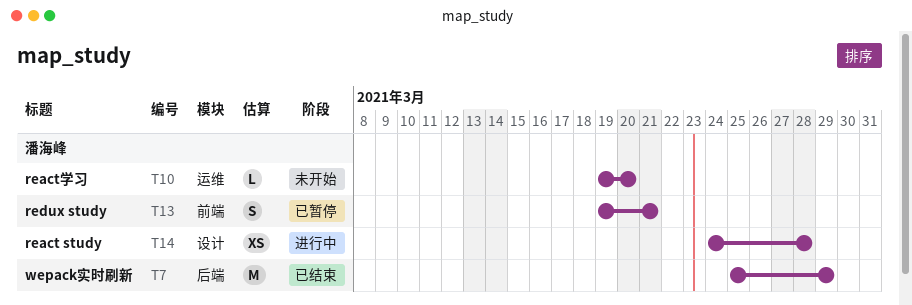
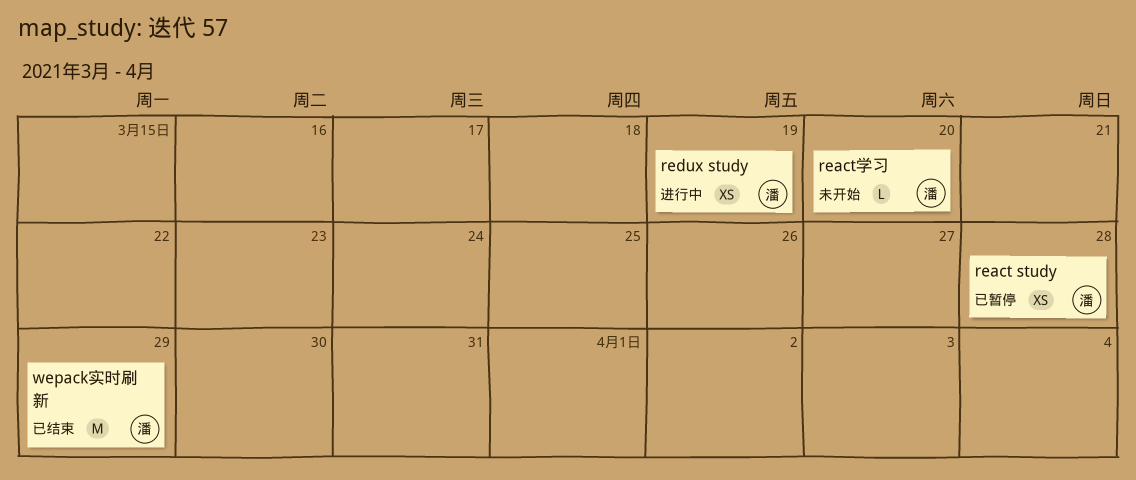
react study, status: 进行中 -> 已暂停
redux study, status: 已暂停 -> 进行中
redux study, estimate: S -> XS
redux study, due: Mar 21 -> Mar 19

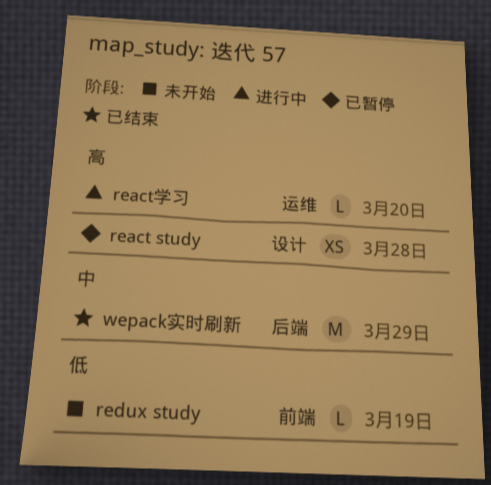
react学习, status: 未开始 -> 进行中
redux study, status: 进行中 -> 未开始
redux study, estimate: XS -> L

